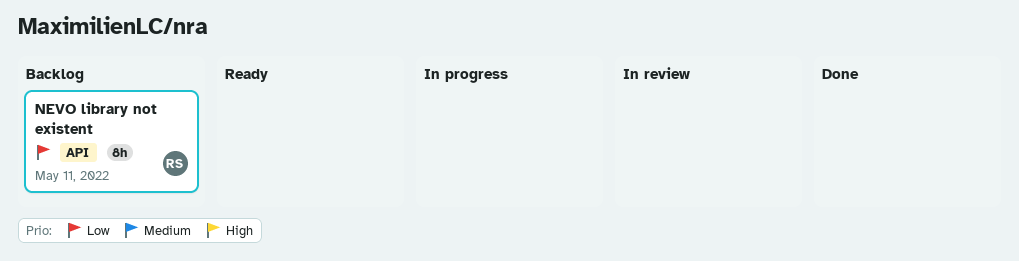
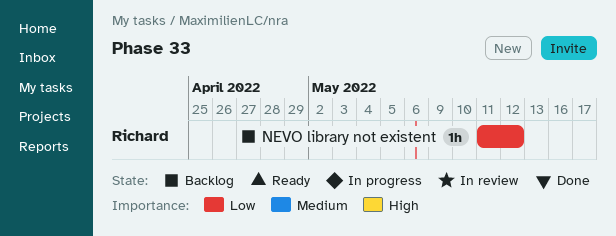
NEVO library not existent, estimate: 8h -> 1h
NEVO library not existent, due: May 11 -> May 12

